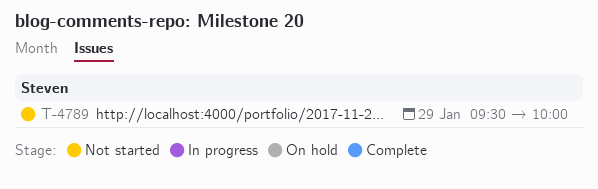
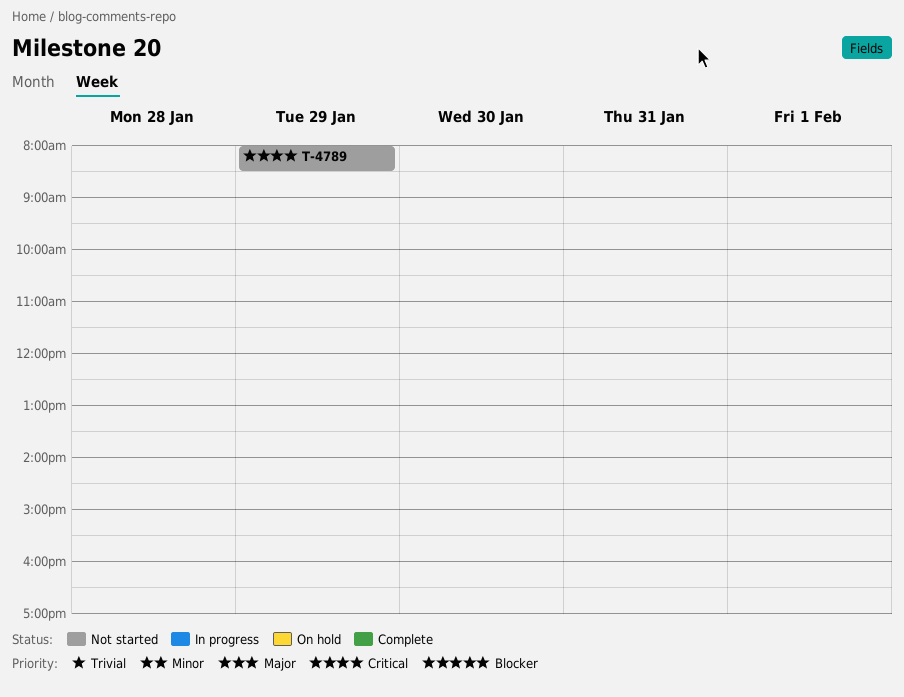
T-4789, begins: 09:30 -> 08:00
T-4789, ends: 10:00 -> 08:30

